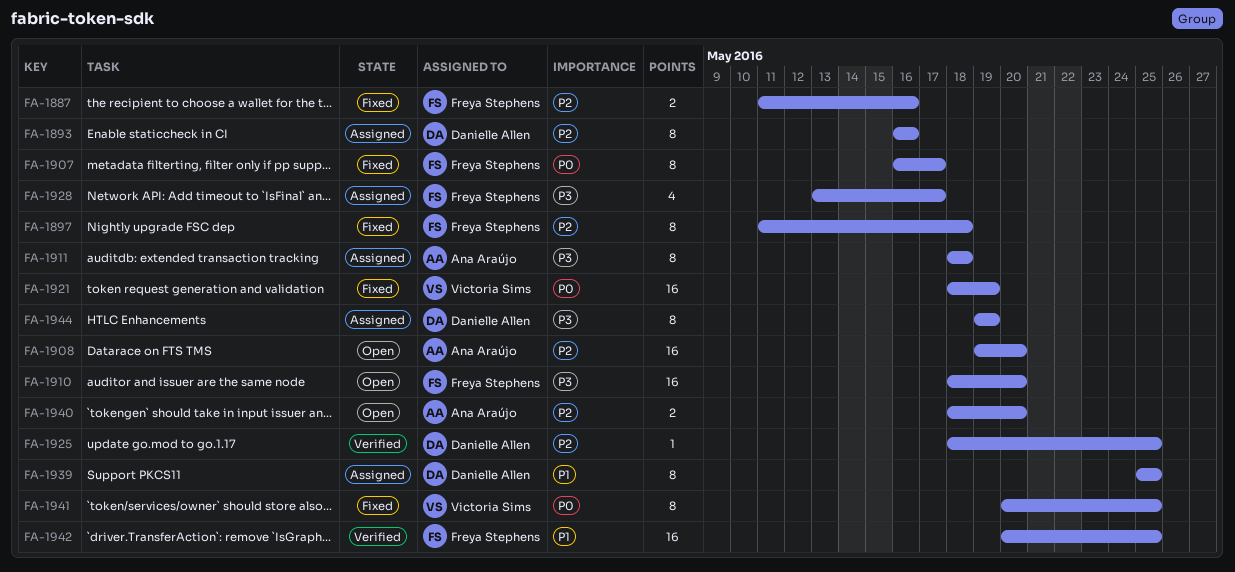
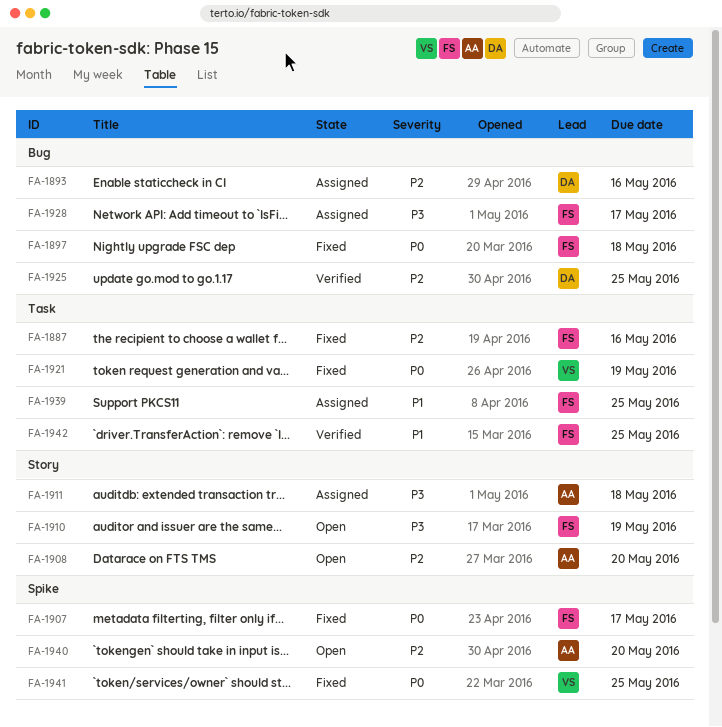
FA-1897, priority: P2 -> P0
FA-1910, due: May 20 -> May 19
FA-1939, owner: Danielle Allen -> Freya Stephens
FA-1944: present -> none

